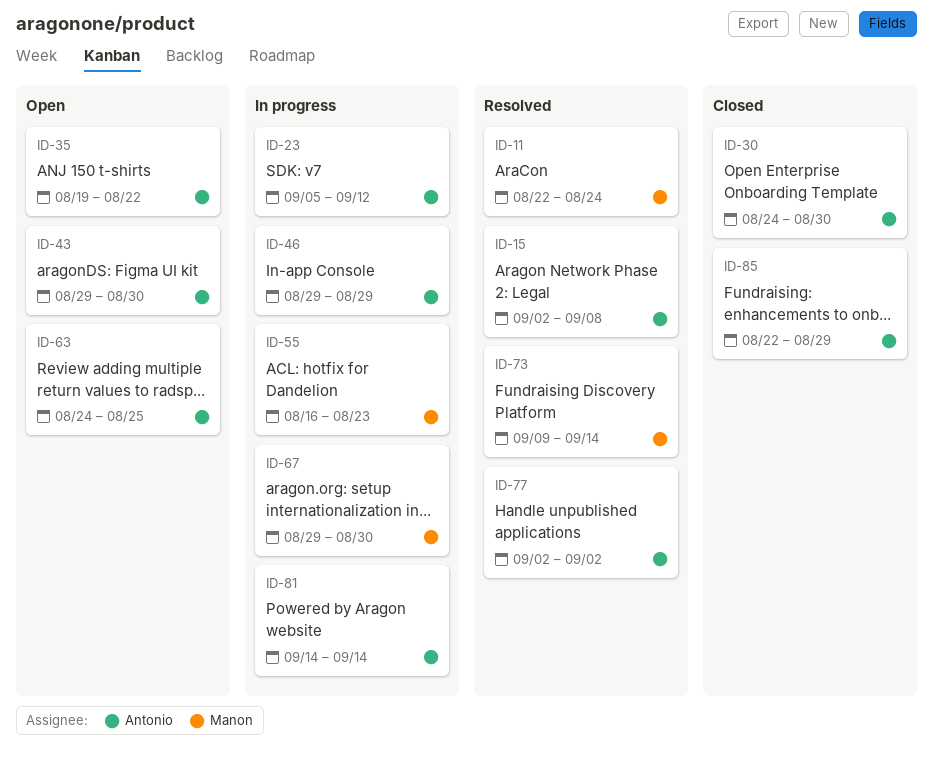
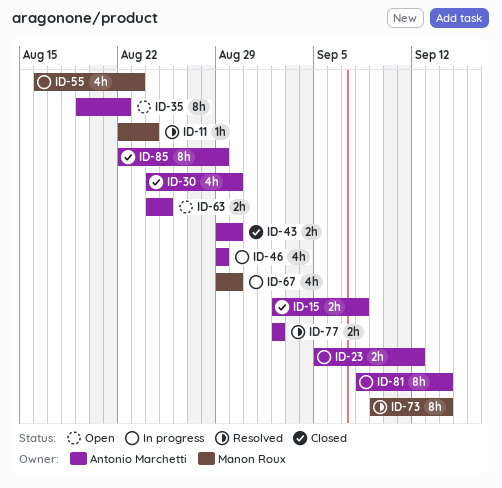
ID-15, status: Resolved -> Closed
ID-43, status: Open -> Closed
ID-81, start: Sep 14 -> Sep 8

